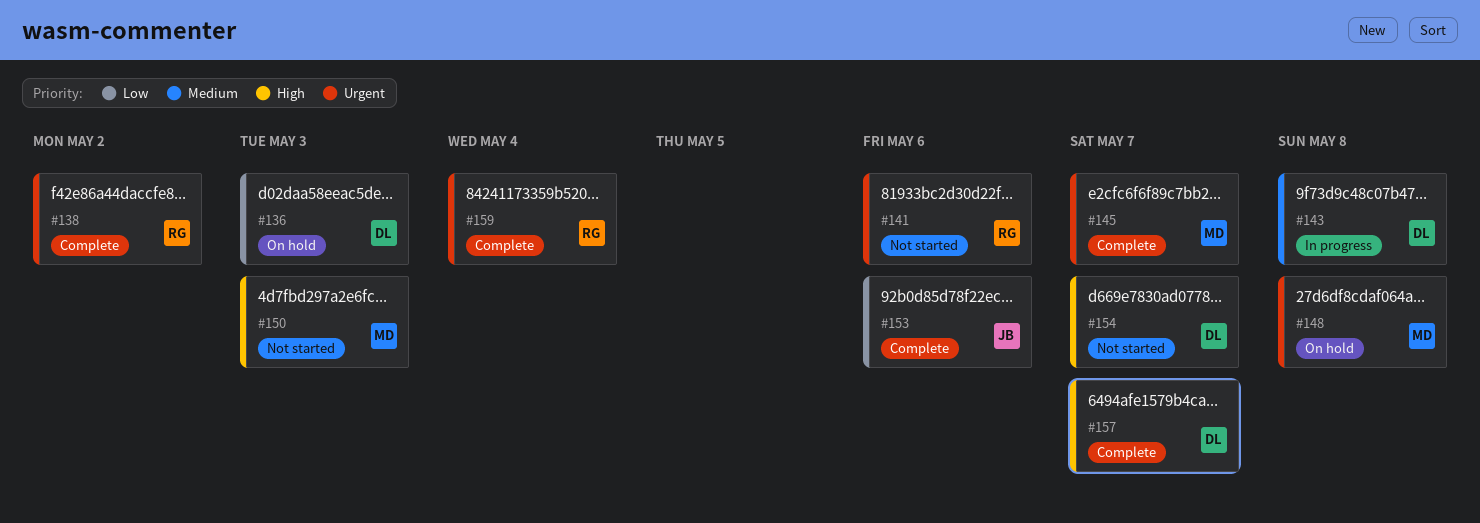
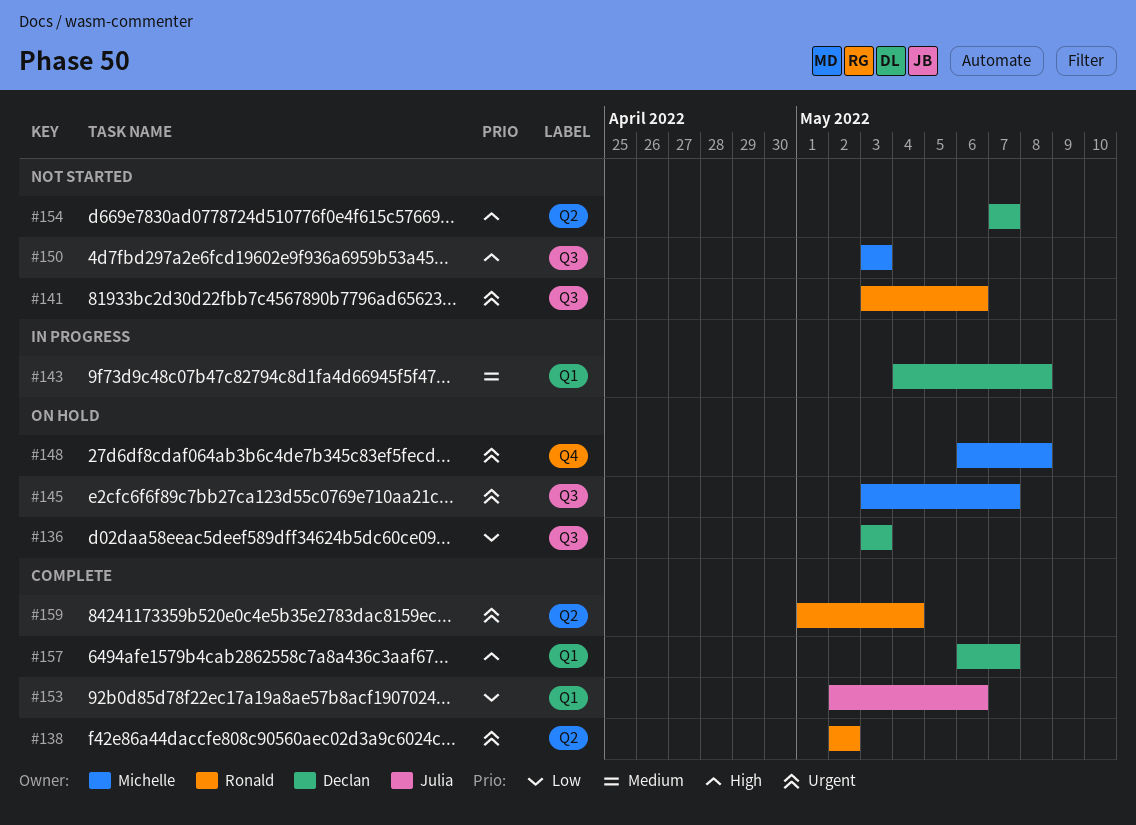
#145, status: Complete -> On hold

